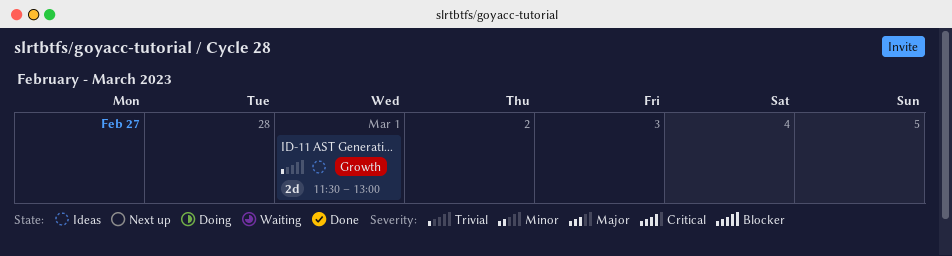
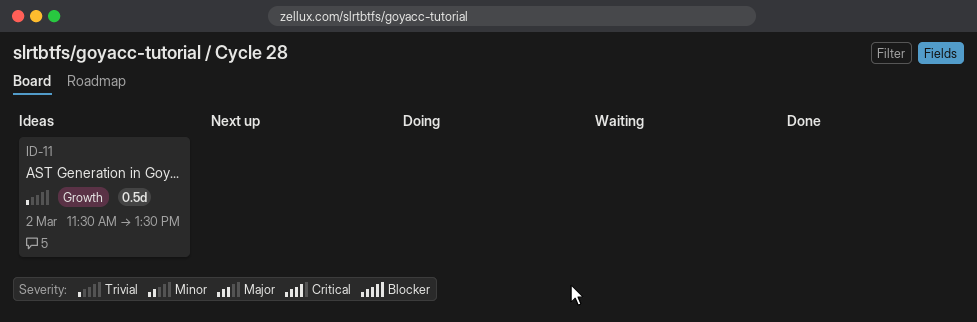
ID-11, estimate: 2d -> 0.5d
ID-11, day: Mar 1 -> Mar 2
ID-11, ends: 13:00 -> 13:30

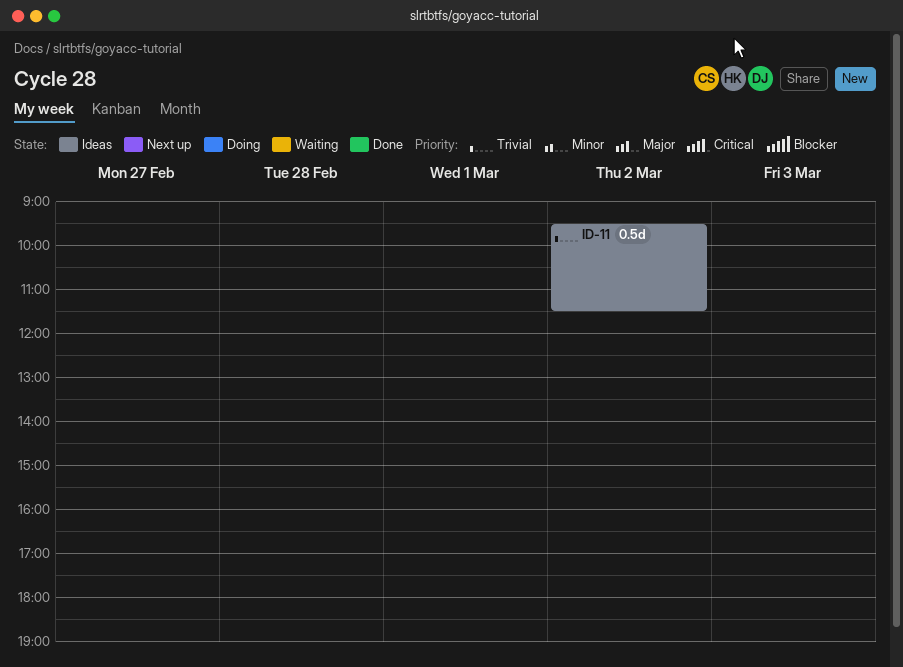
ID-11, begins: 11:30 -> 09:30
ID-11, ends: 13:30 -> 11:30

